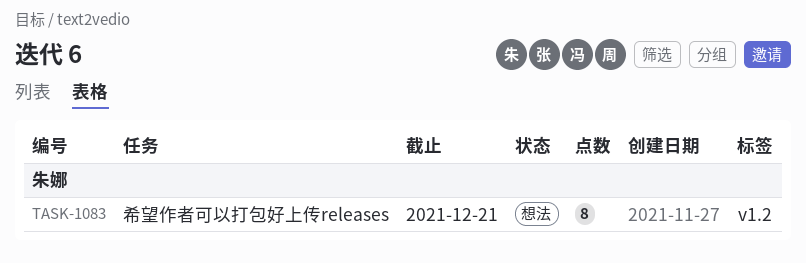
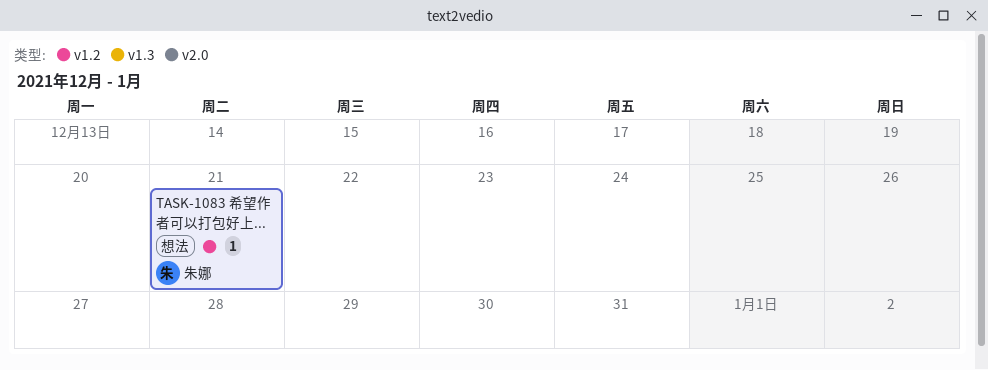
TASK-1083, estimate: 8 -> 1

